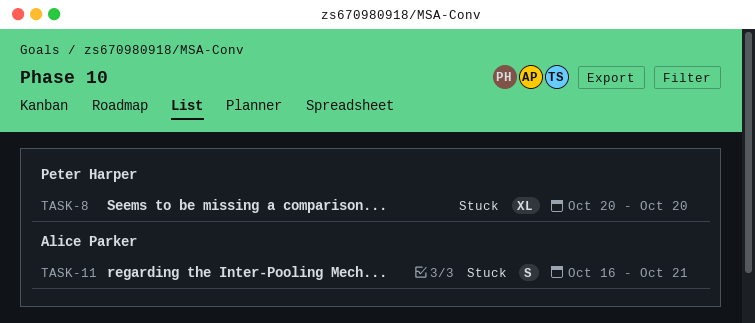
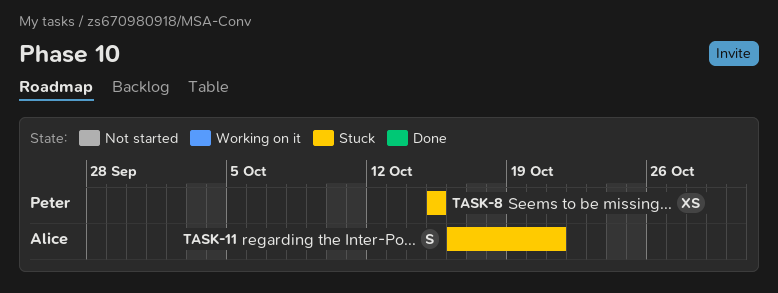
TASK-8, estimate: XL -> XS
TASK-8, start: Oct 20 -> Oct 15
TASK-8, due: Oct 20 -> Oct 15

